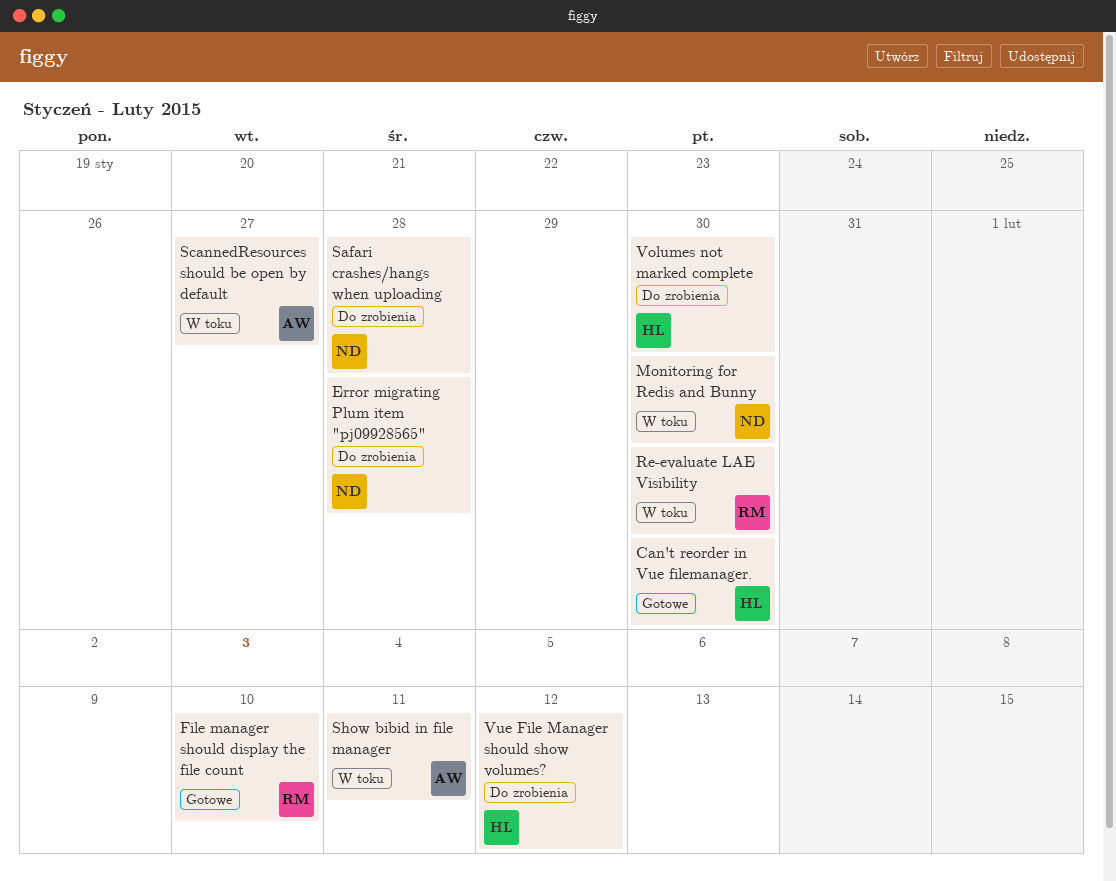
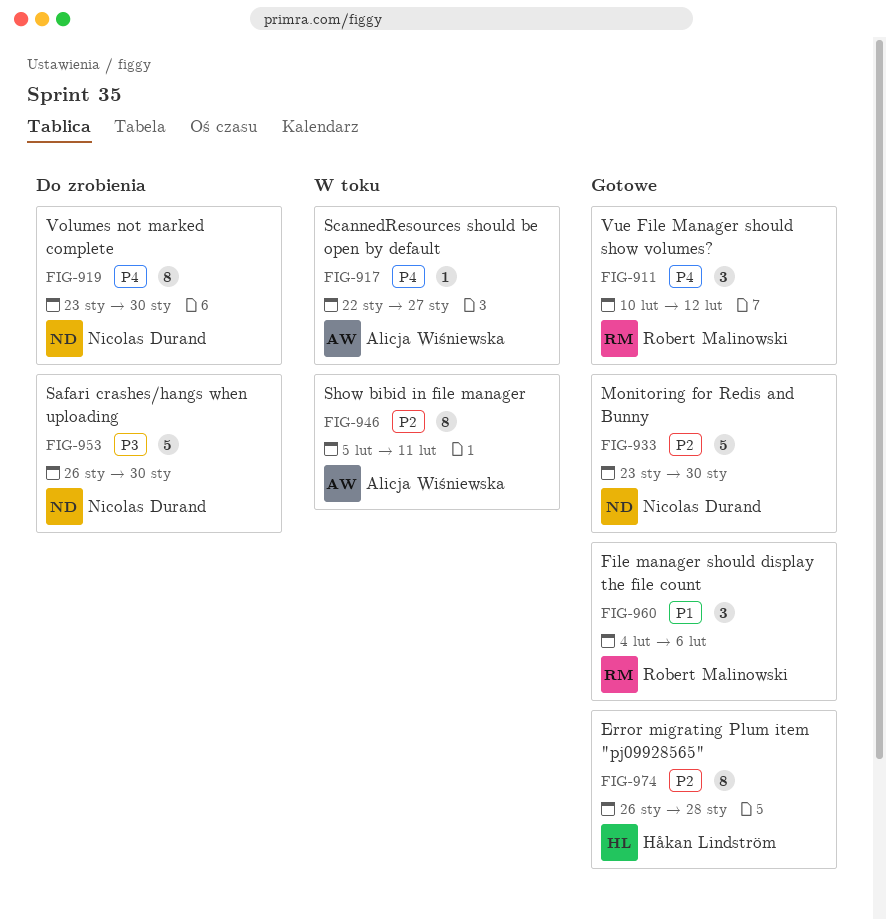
Can't reorder in Vue filemanager.: present -> none
Error migrating Plum item "pj09928565", status: Do zrobienia -> Gotowe
Error migrating Plum item "pj09928565", owner: Nicolas Durand -> Håkan Lindström
File manager should display the file count, due: Feb 10 -> Feb 6
Monitoring for Redis and Bunny, status: W toku -> Gotowe
Re-evaluate LAE Visibility: present -> none
Safari crashes/hangs when uploading, due: Jan 28 -> Jan 30
Volumes not marked complete, owner: Håkan Lindström -> Nicolas Durand
Vue File Manager should show volumes?, status: Do zrobienia -> Gotowe
Vue File Manager should show volumes?, owner: Håkan Lindström -> Robert Malinowski

